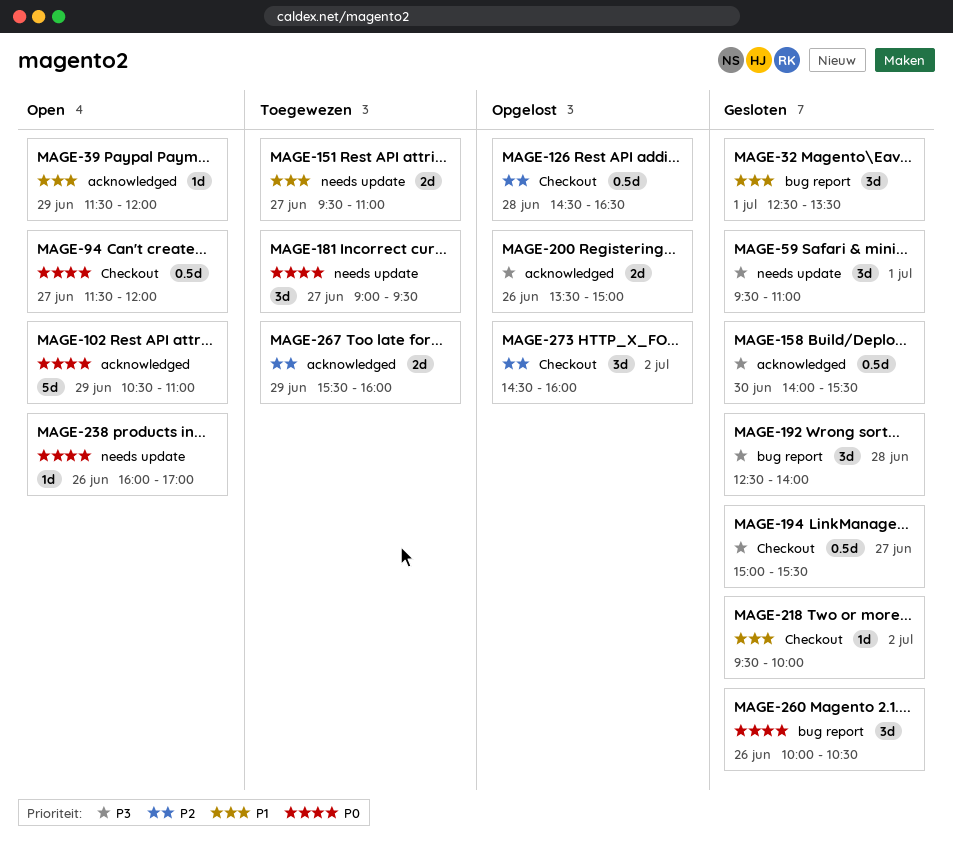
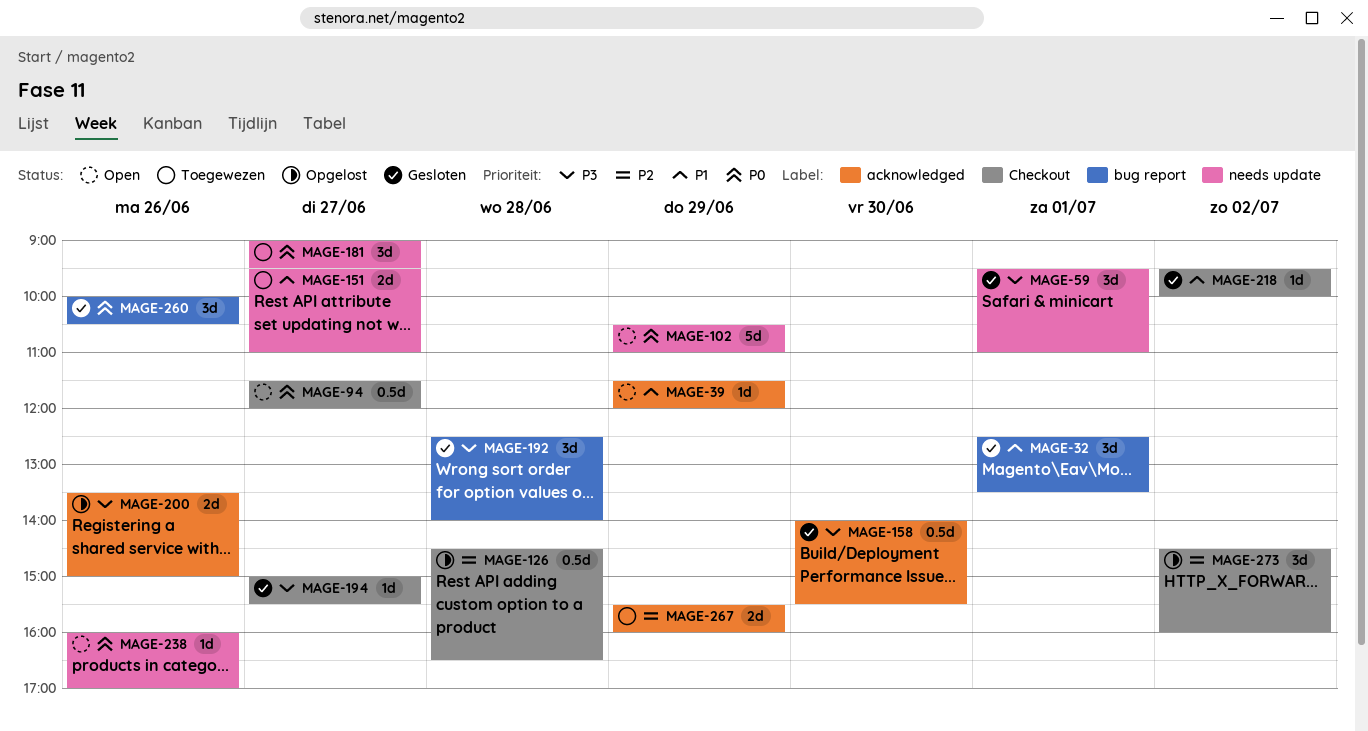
MAGE-102, label: acknowledged -> needs update
MAGE-194, estimate: 0.5d -> 1d

